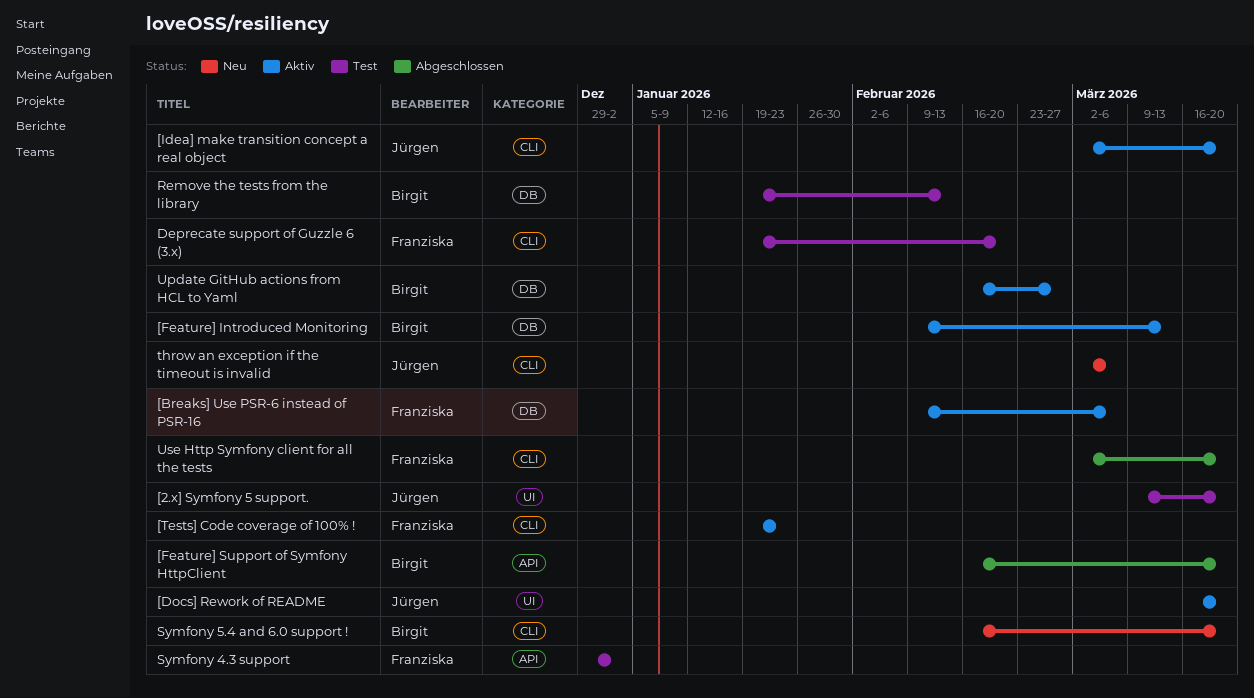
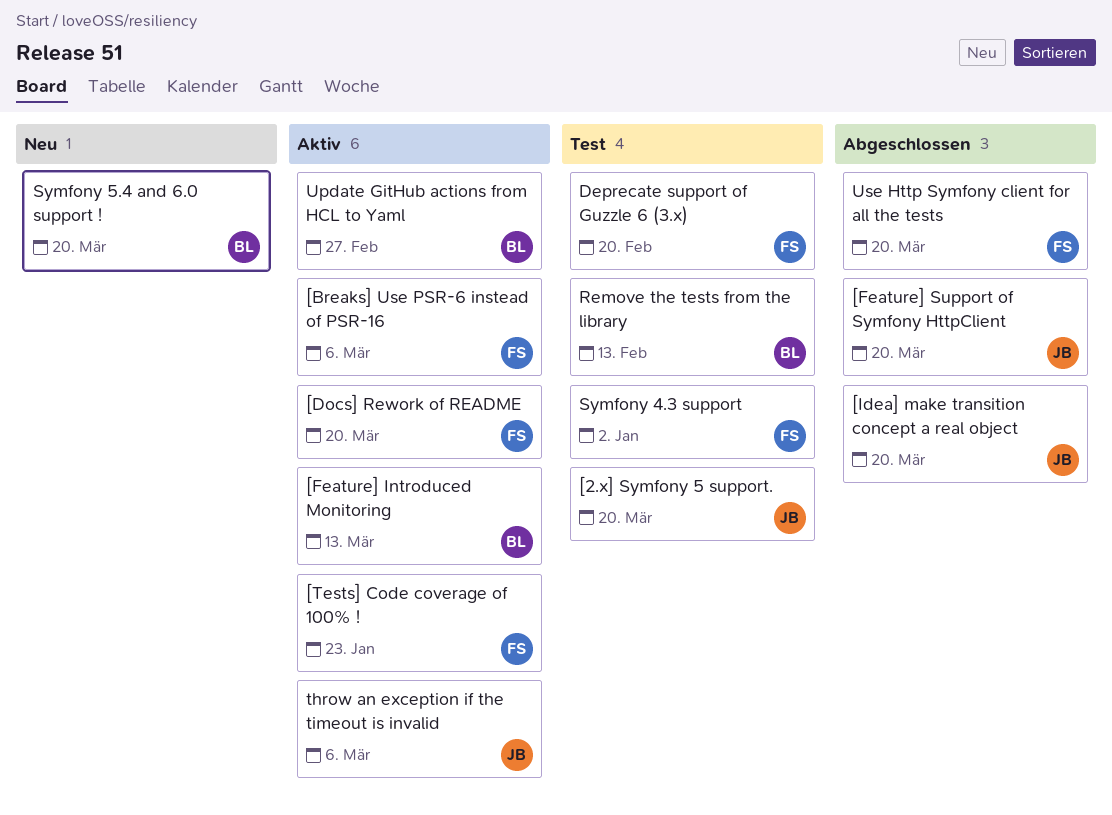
[Docs] Rework of README, owner: Jürgen -> Franziska
[Feature] Support of Symfony HttpClient, owner: Birgit -> Jürgen
[Idea] make transition concept a real object, status: Aktiv -> Abgeschlossen
throw an exception if the timeout is invalid, status: Neu -> Aktiv

